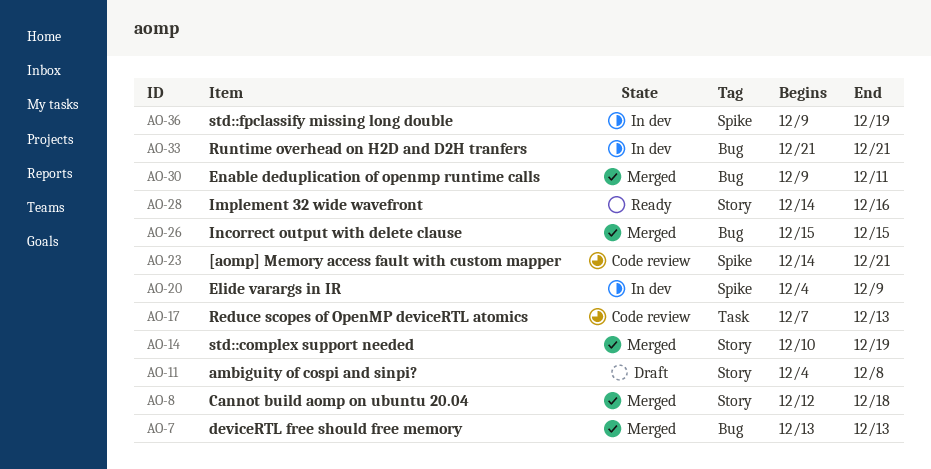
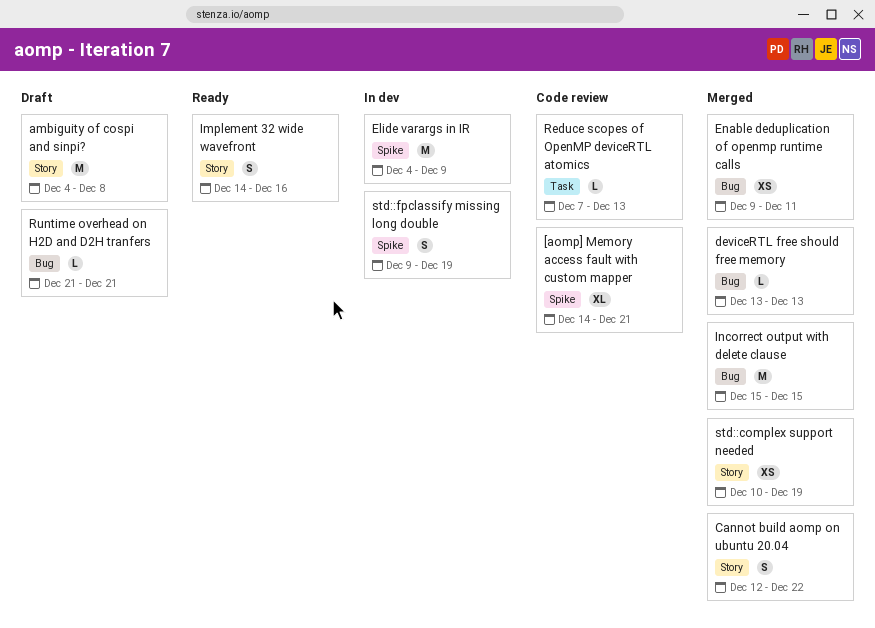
Cannot build aomp on ubuntu 20.04, due: Dec 18 -> Dec 22
Runtime overhead on H2D and D2H tranfers, status: In dev -> Draft

